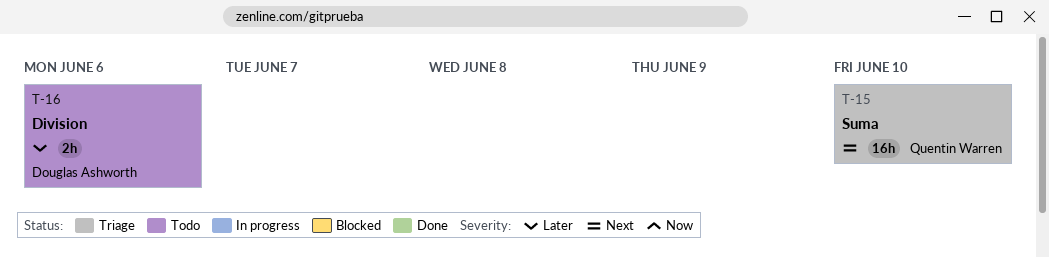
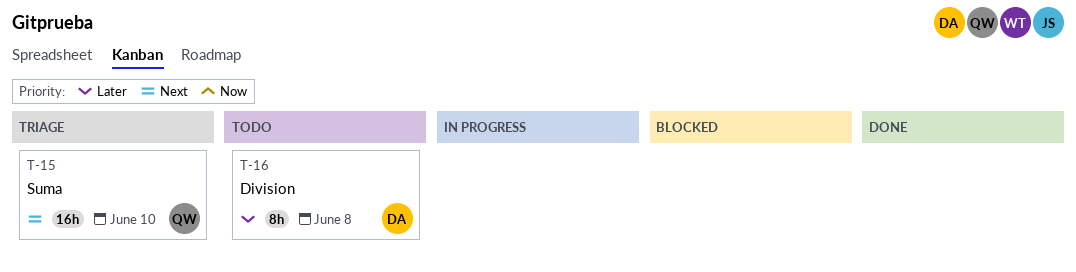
T-16, estimate: 2h -> 8h
T-16, due: Jun 6 -> Jun 8

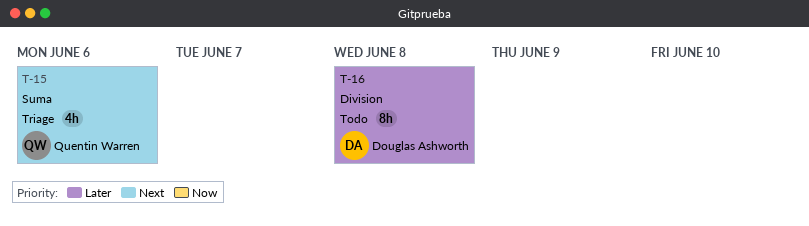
T-15, estimate: 16h -> 4h
T-15, due: Jun 10 -> Jun 6

